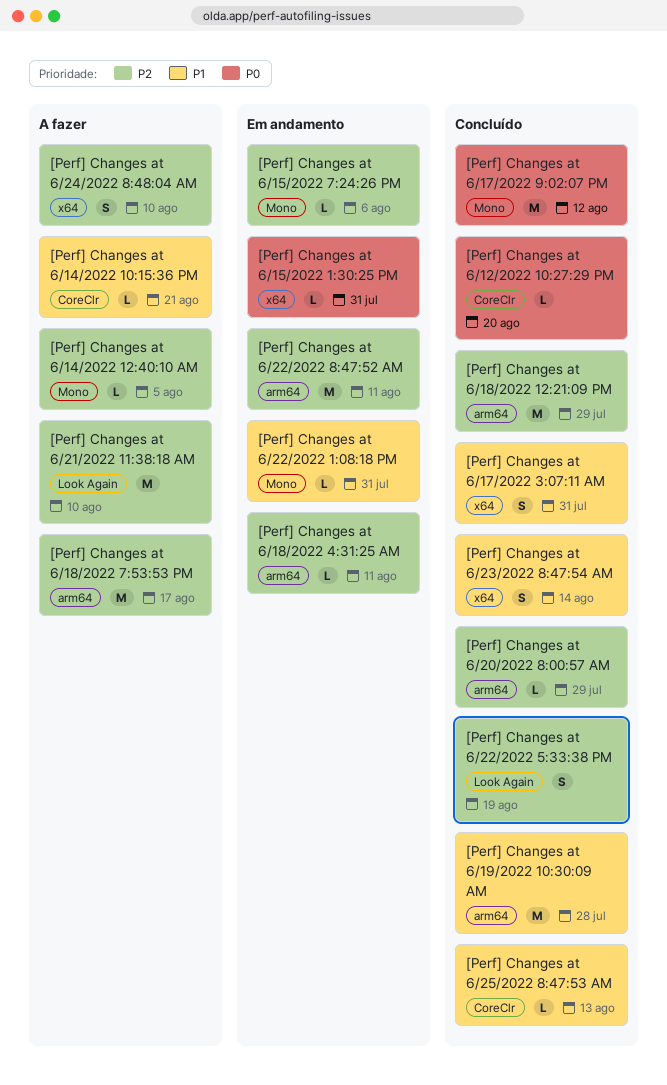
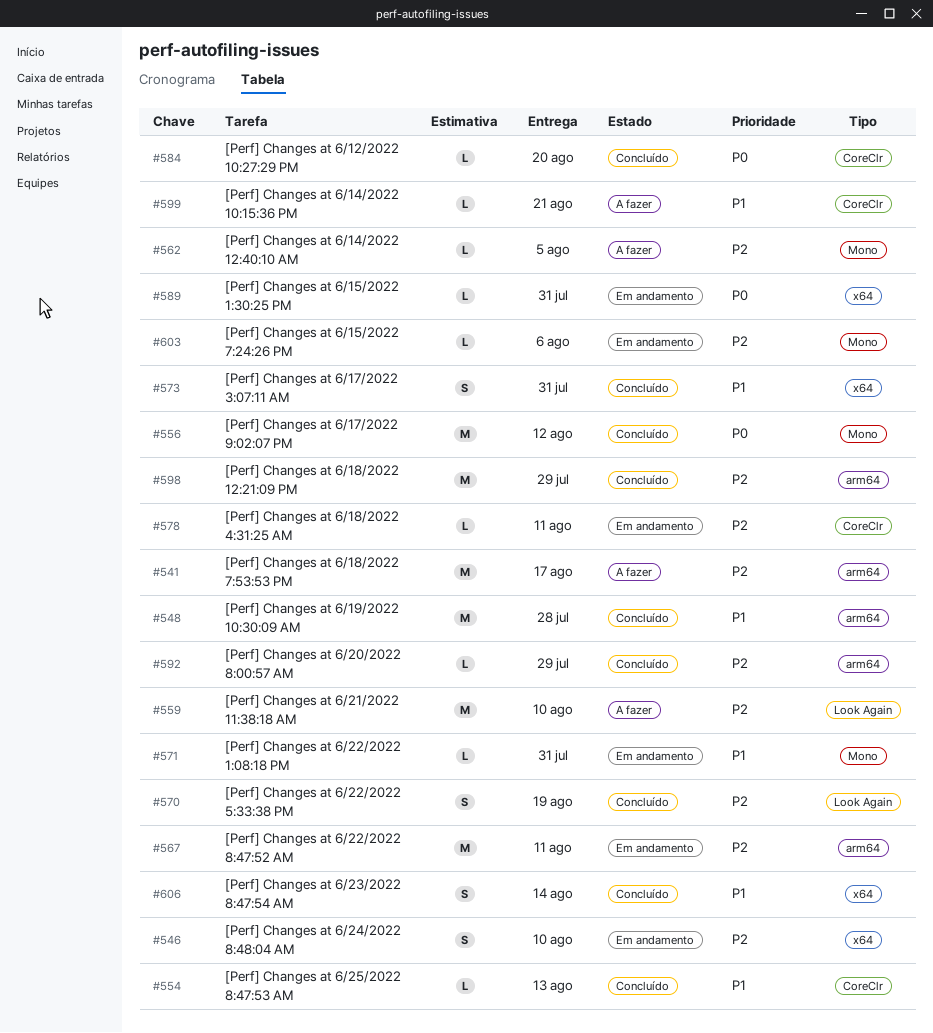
[Perf] Changes at 6/18/2022 4:31:25 AM, label: arm64 -> CoreClr
[Perf] Changes at 6/24/2022 8:48:04 AM, status: A fazer -> Em andamento

